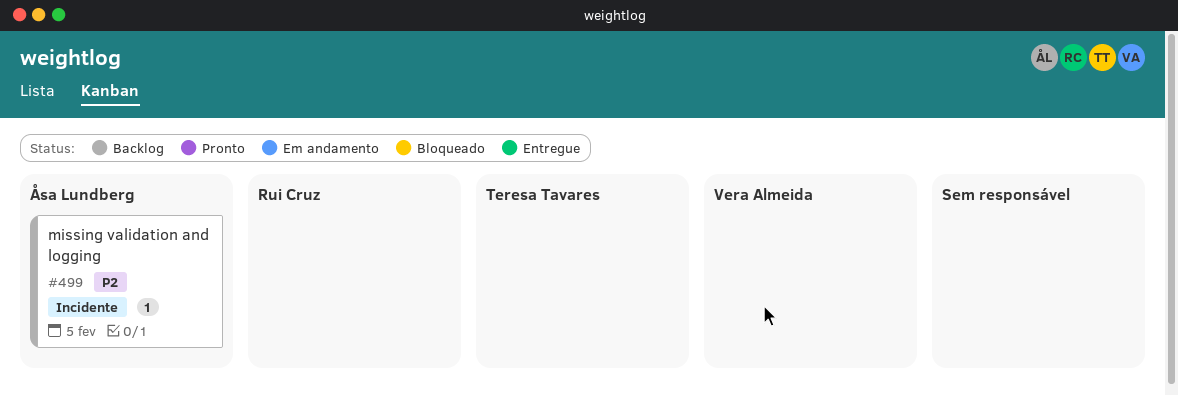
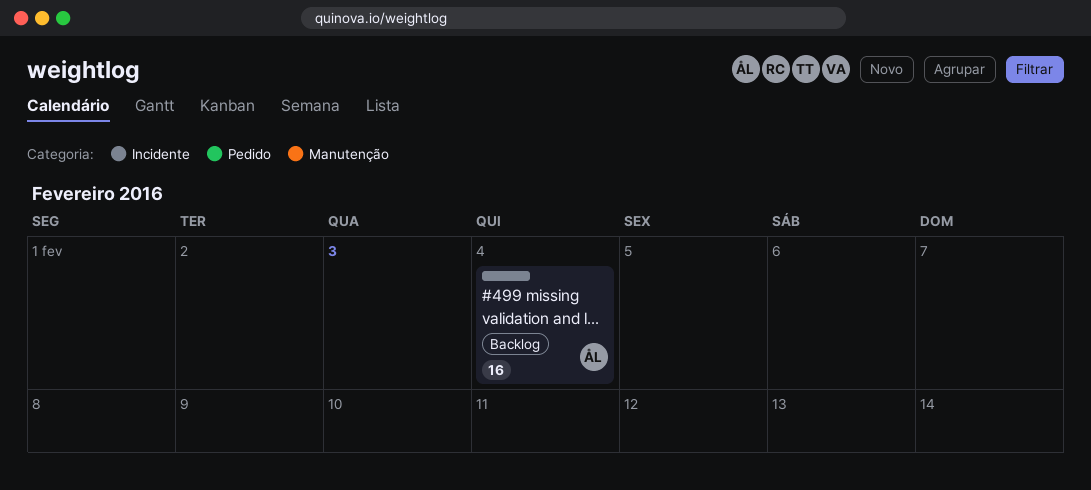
#499, estimate: 1 -> 16
#499, due: Feb 5 -> Feb 4

